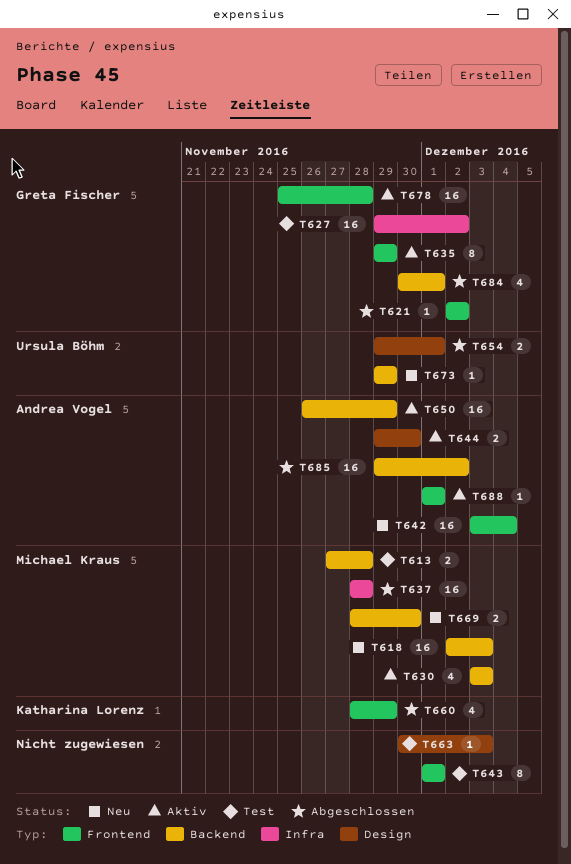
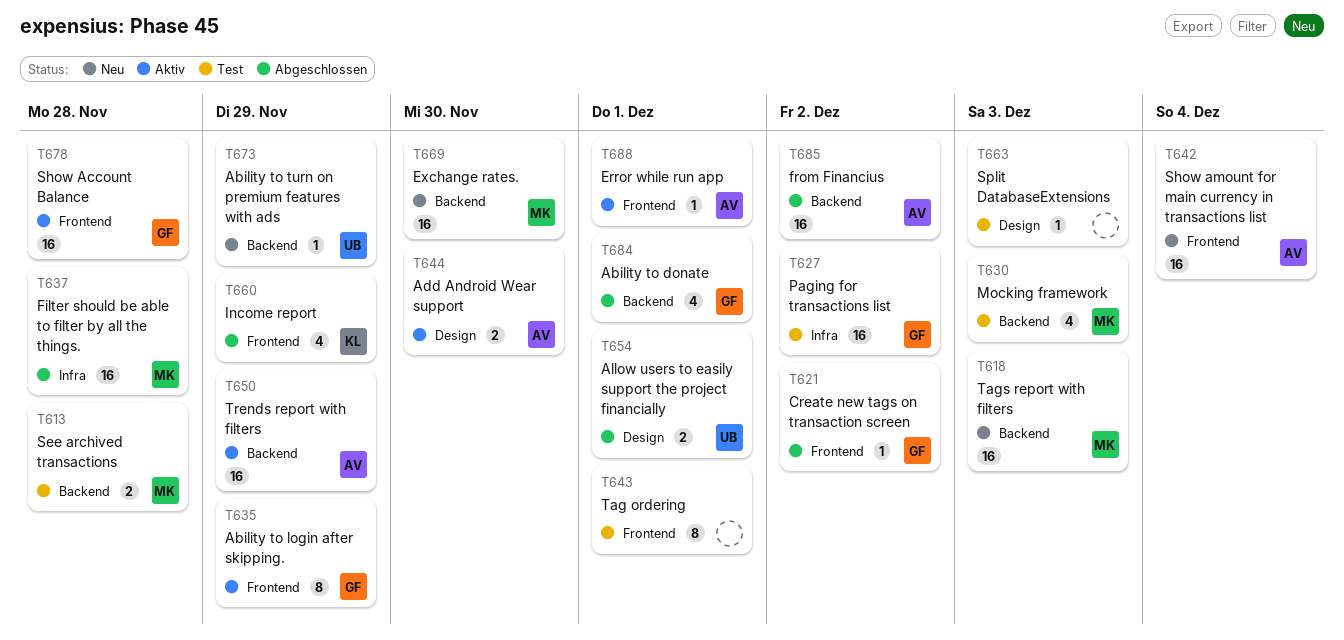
T630, status: Aktiv -> Test
T669, estimate: 2 -> 16

